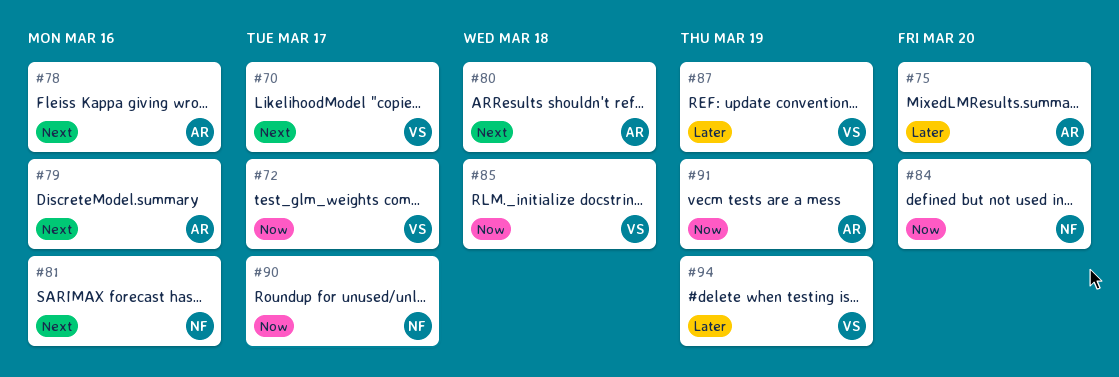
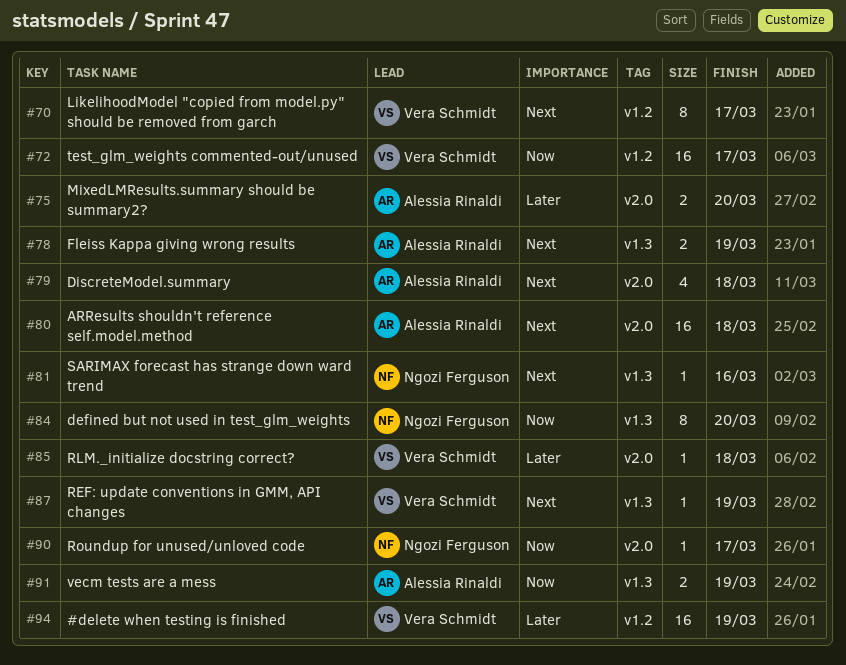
#78, due: Mar 16 -> Mar 19
#79, due: Mar 16 -> Mar 18
#85, priority: Now -> Later
#87, priority: Later -> Next

